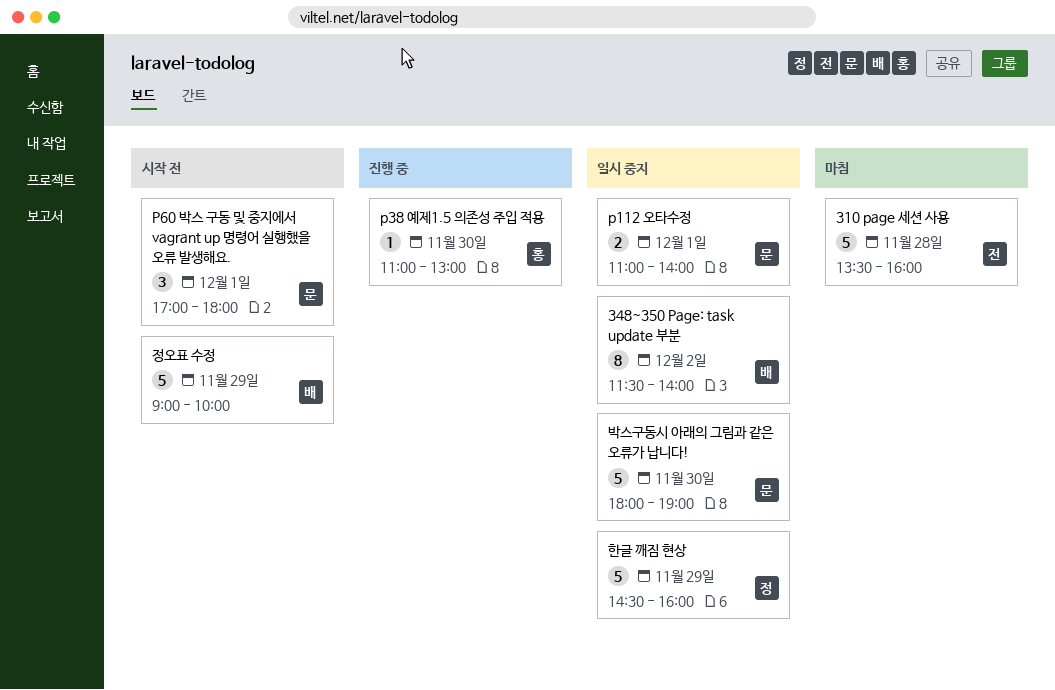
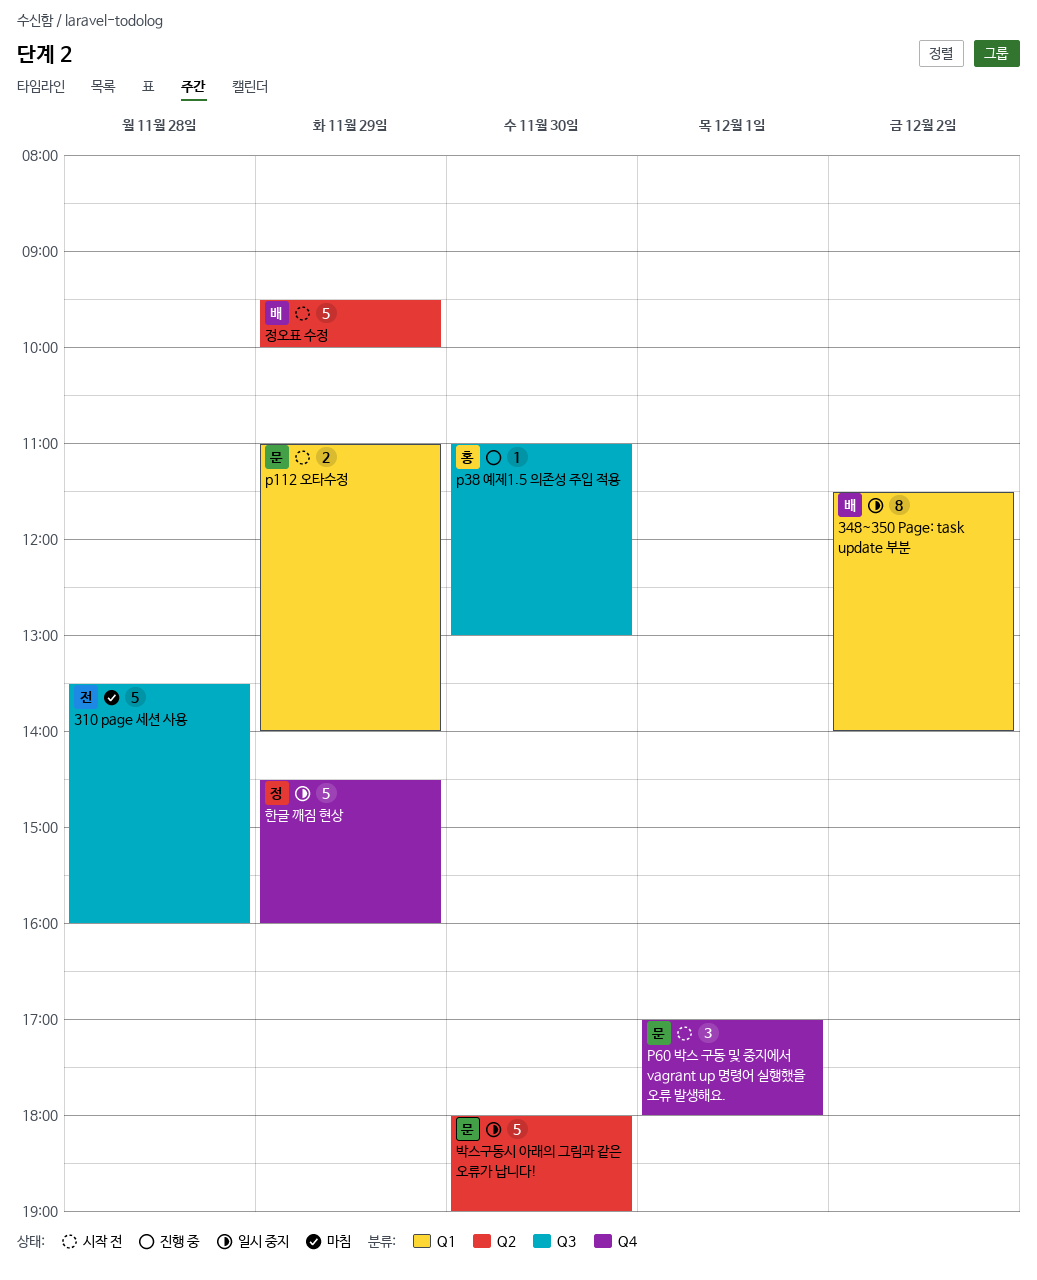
p112 오타수정, status: 일시 중지 -> 시작 전
p112 오타수정, day: Dec 1 -> Nov 29
정오표 수정, begins: 09:00 -> 09:30

